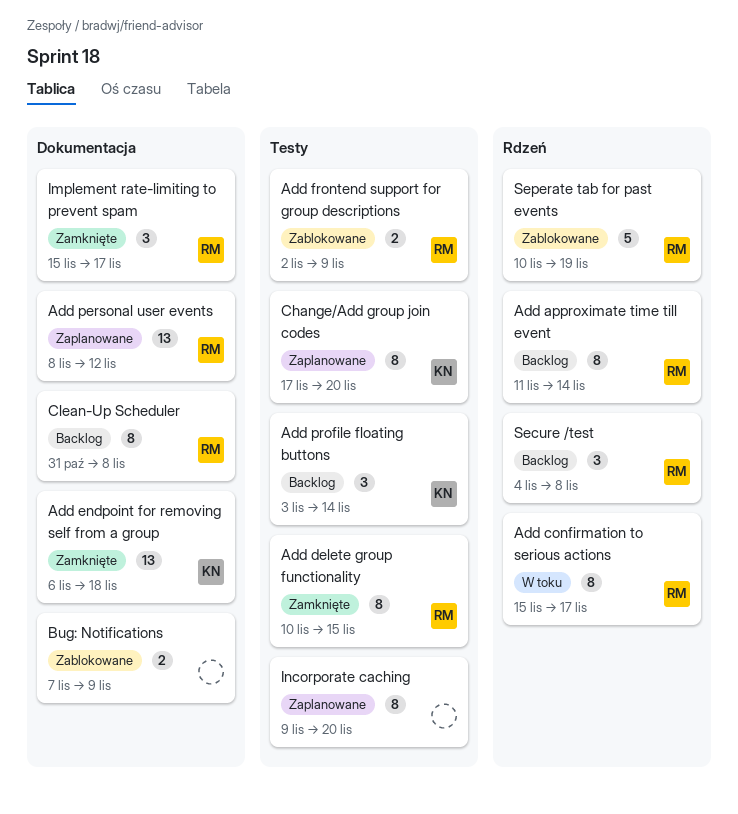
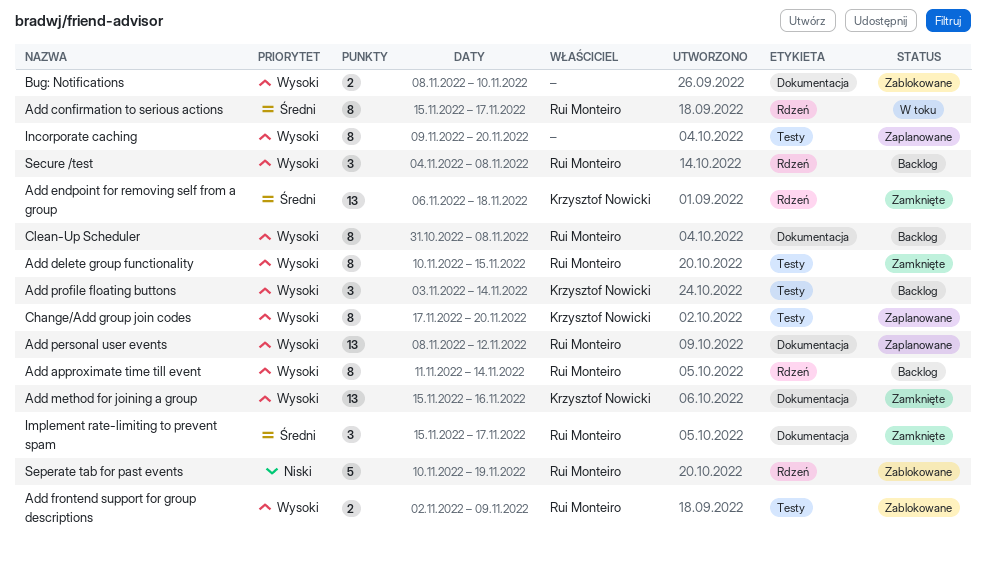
Add endpoint for removing self from a group, label: Dokumentacja -> Rdzeń
Add method for joining a group: none -> present
Bug: Notifications, start: Nov 7 -> Nov 8
Bug: Notifications, due: Nov 9 -> Nov 10

